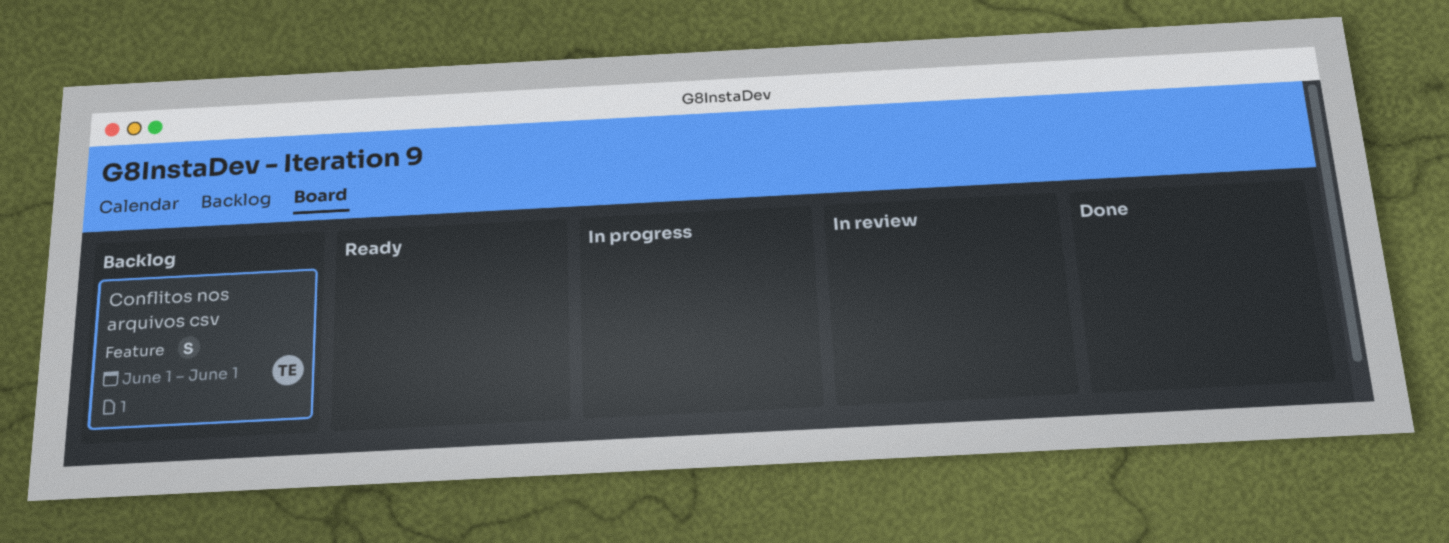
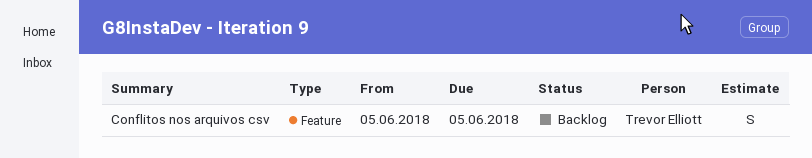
Conflitos nos arquivos csv, start: Jun 1 -> Jun 5
Conflitos nos arquivos csv, due: Jun 1 -> Jun 5

